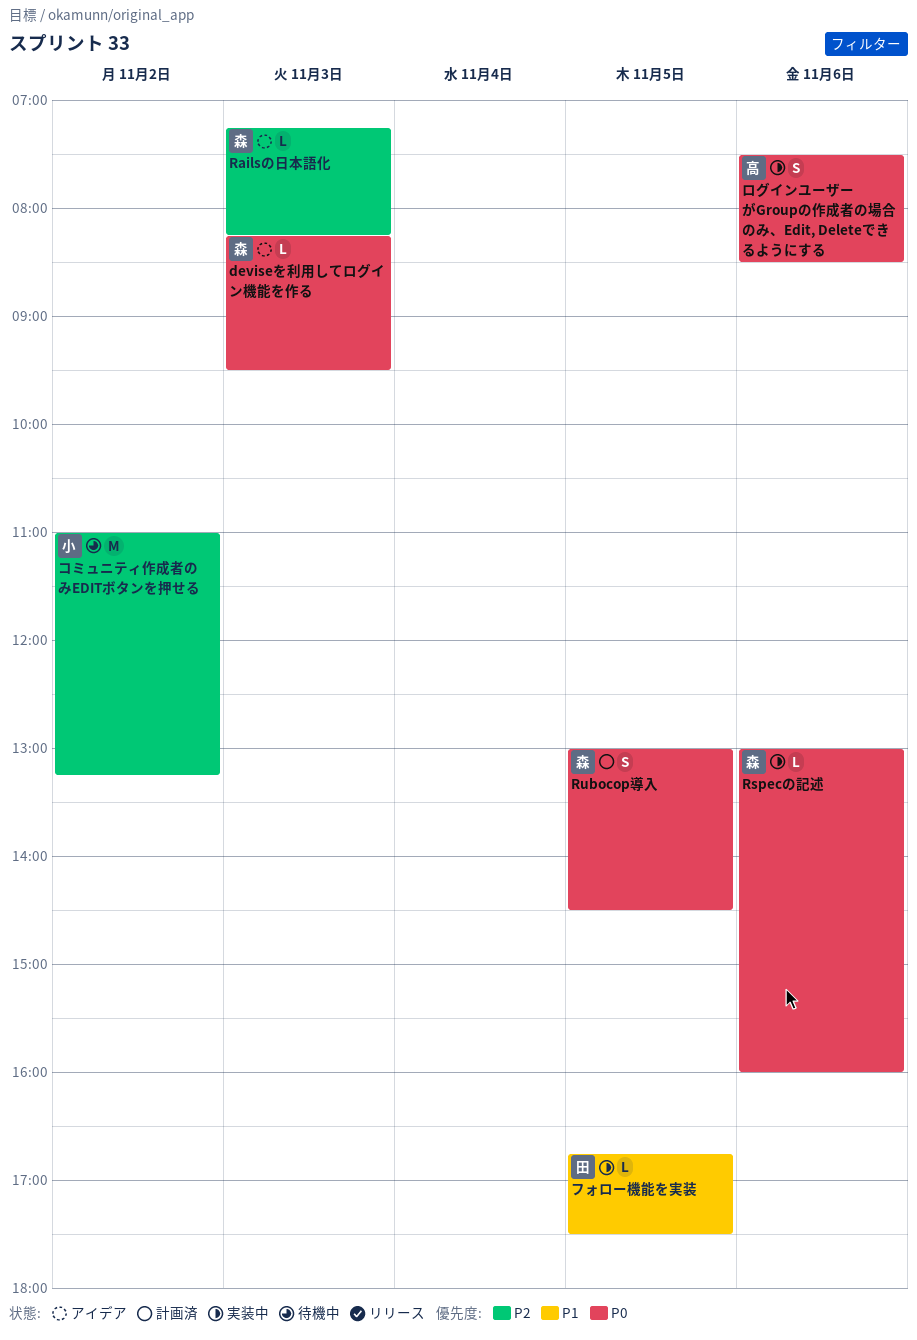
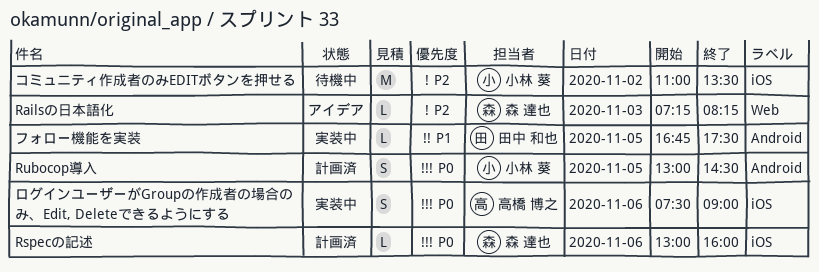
deviseを利用してログイン機能を作る: present -> none
Rspecの記述, status: 実装中 -> 計画済
Rubocop導入, owner: 森 達也 -> 小林 葵
コミュニティ作成者のみEDITボタンを押せる, ends: 13:15 -> 13:30
ログインユーザーがGroupの作成者の場合のみ、Edit, Deleteできるようにする, ends: 08:30 -> 09:00

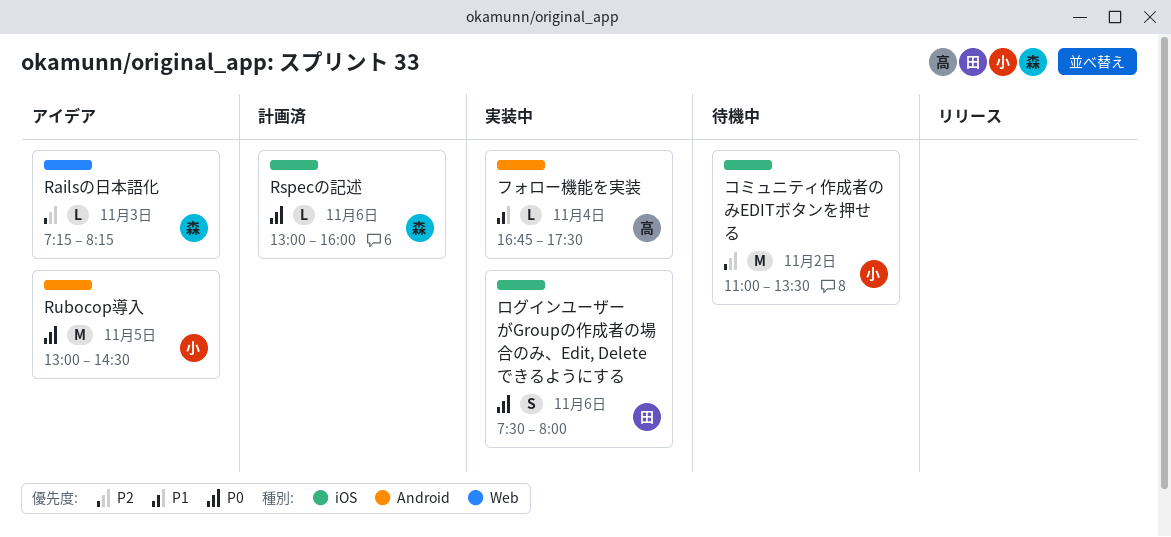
Rubocop導入, status: 計画済 -> アイデア
Rubocop導入, estimate: S -> M
フォロー機能を実装, owner: 田中 和也 -> 高橋 博之
フォロー機能を実装, day: Nov 5 -> Nov 4
ログインユーザーがGroupの作成者の場合のみ、Edit, Deleteできるようにする, owner: 高橋 博之 -> 田中 和也
ログインユーザーがGroupの作成者の場合のみ、Edit, Deleteできるようにする, ends: 09:00 -> 08:00

